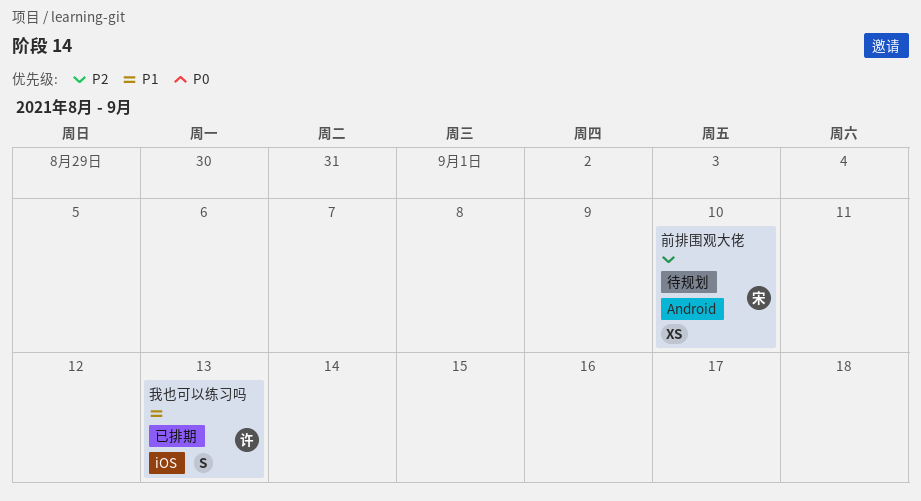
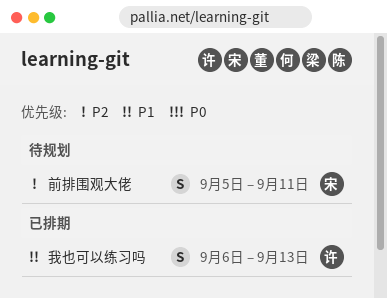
前排围观大佬, estimate: XS -> S
前排围观大佬, due: Sep 10 -> Sep 11

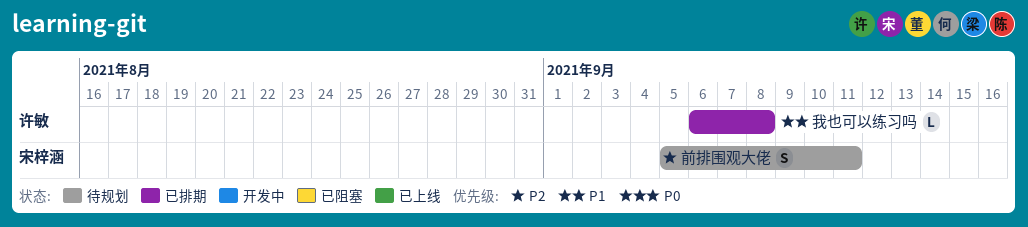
我也可以练习吗, estimate: S -> L
我也可以练习吗, due: Sep 13 -> Sep 8

